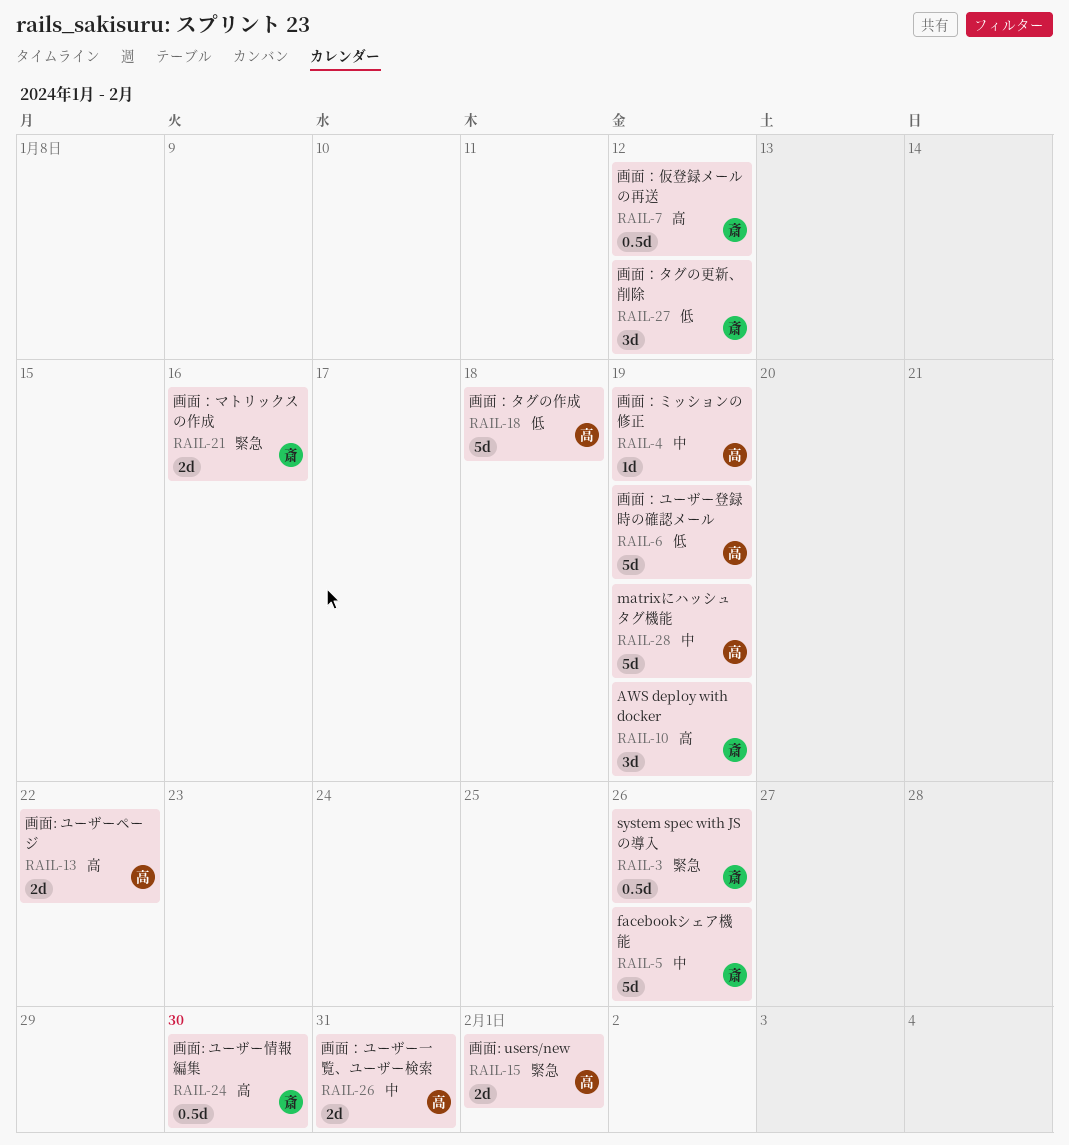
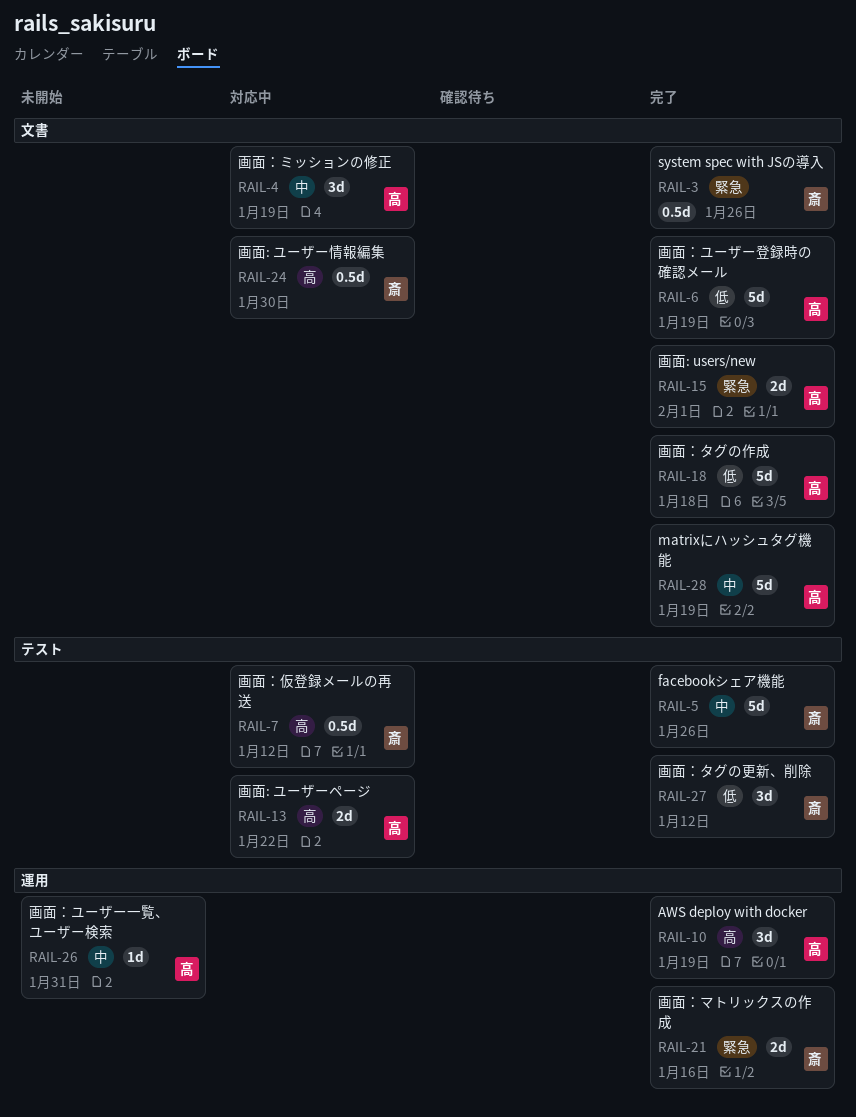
RAIL-4, estimate: 1d -> 3d
RAIL-10, owner: 斎 -> 高
RAIL-26, estimate: 2d -> 1d

